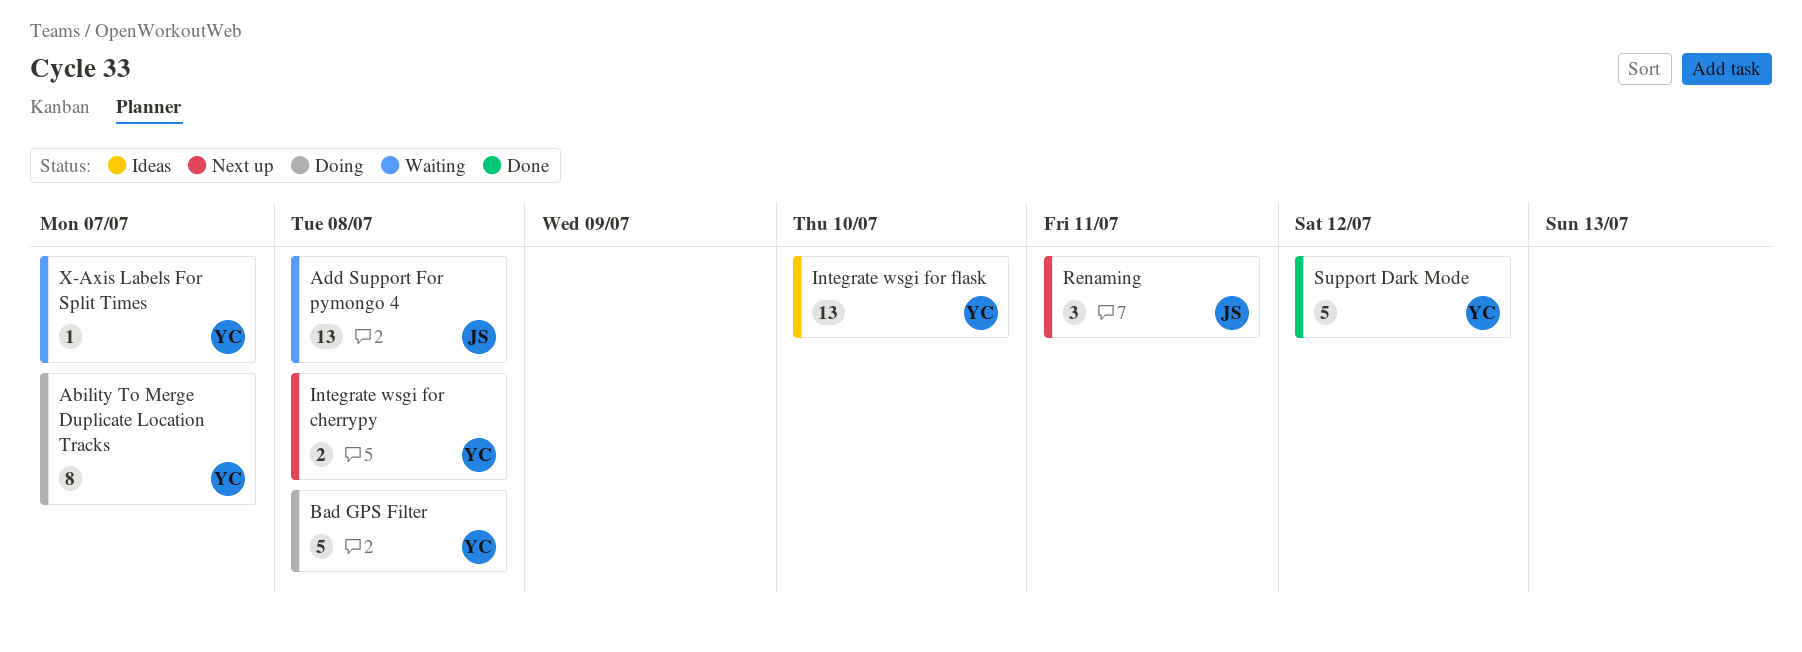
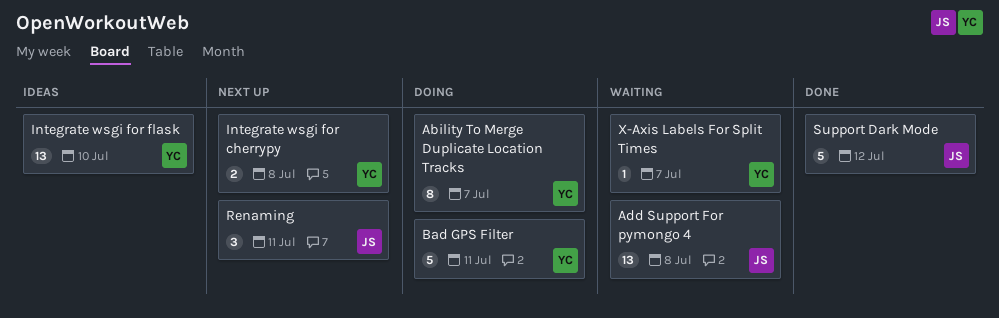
Bad GPS Filter, due: Jul 8 -> Jul 11
Support Dark Mode, owner: YC -> JS

